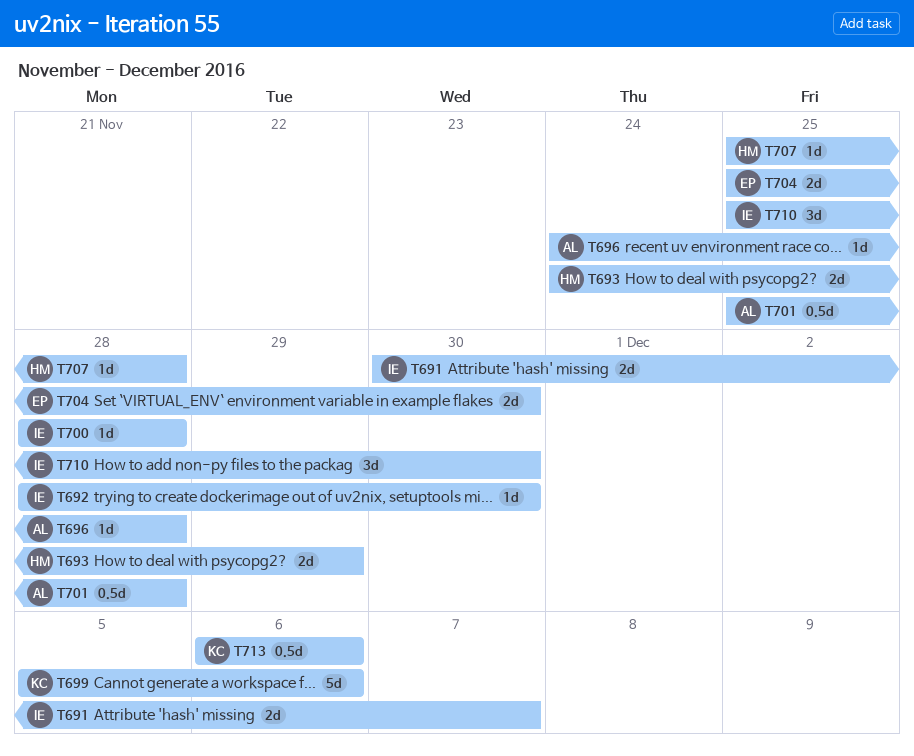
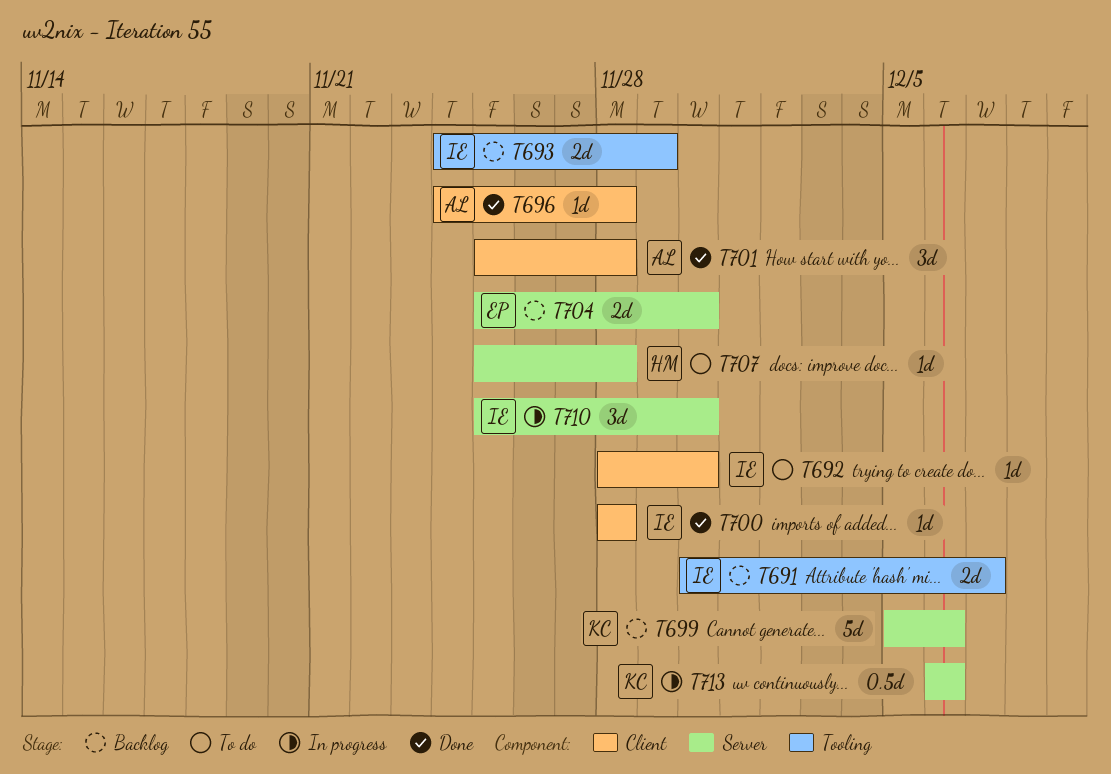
T693, owner: HM -> IE
T701, estimate: 0.5d -> 3d

